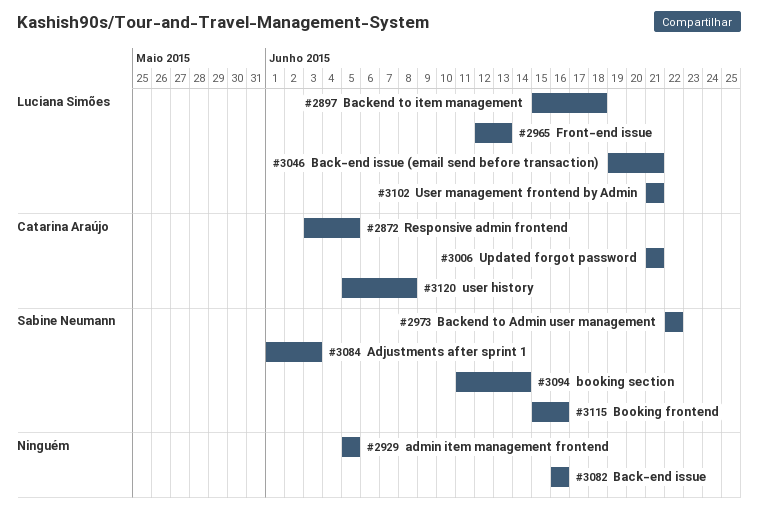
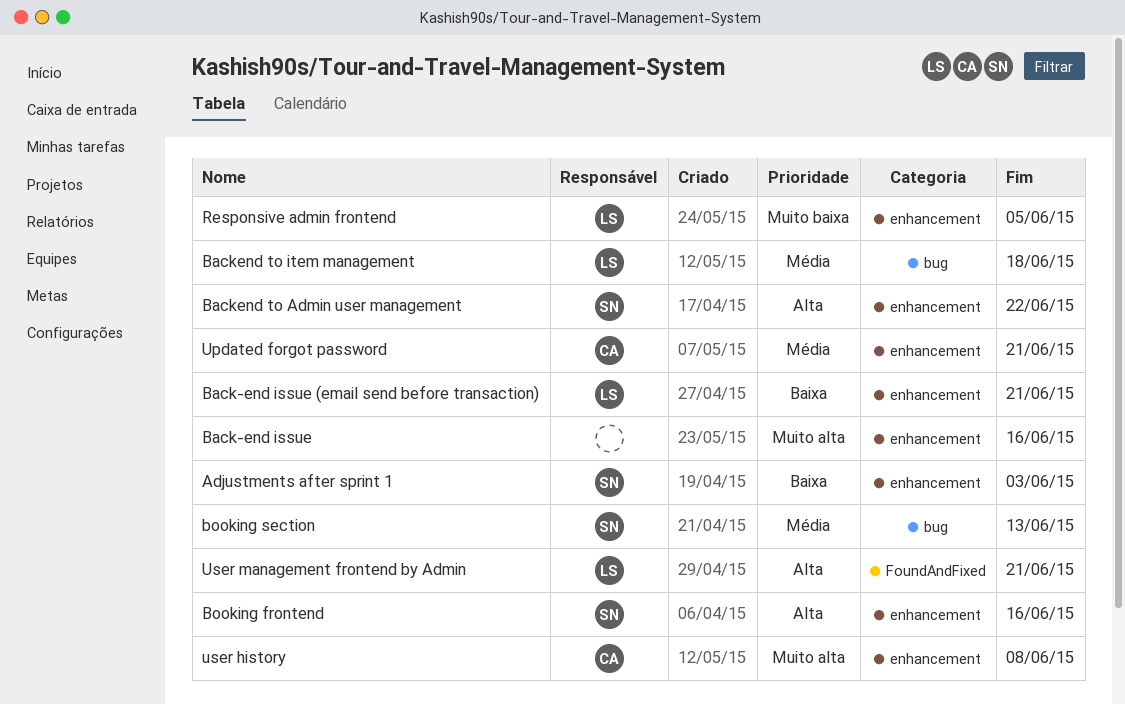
admin item management frontend: present -> none
booking section, due: Jun 14 -> Jun 13
Front-end issue: present -> none
Responsive admin frontend, owner: Catarina Araújo -> Luciana Simões

